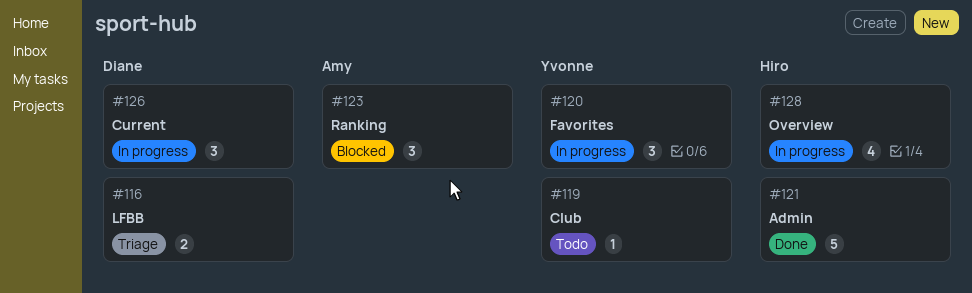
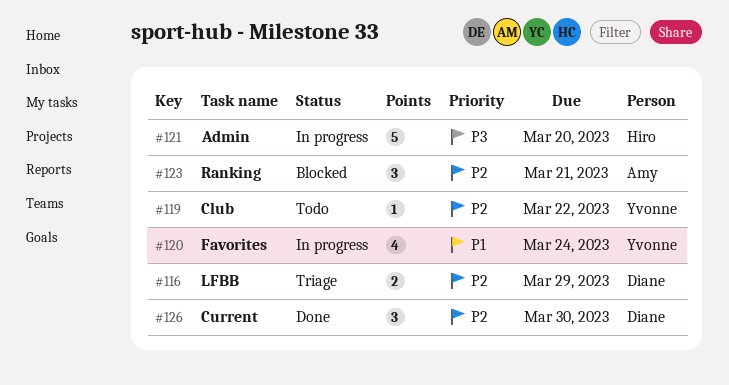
#120, estimate: 3 -> 4
#121, status: Done -> In progress
#126, status: In progress -> Done
#128: present -> none

